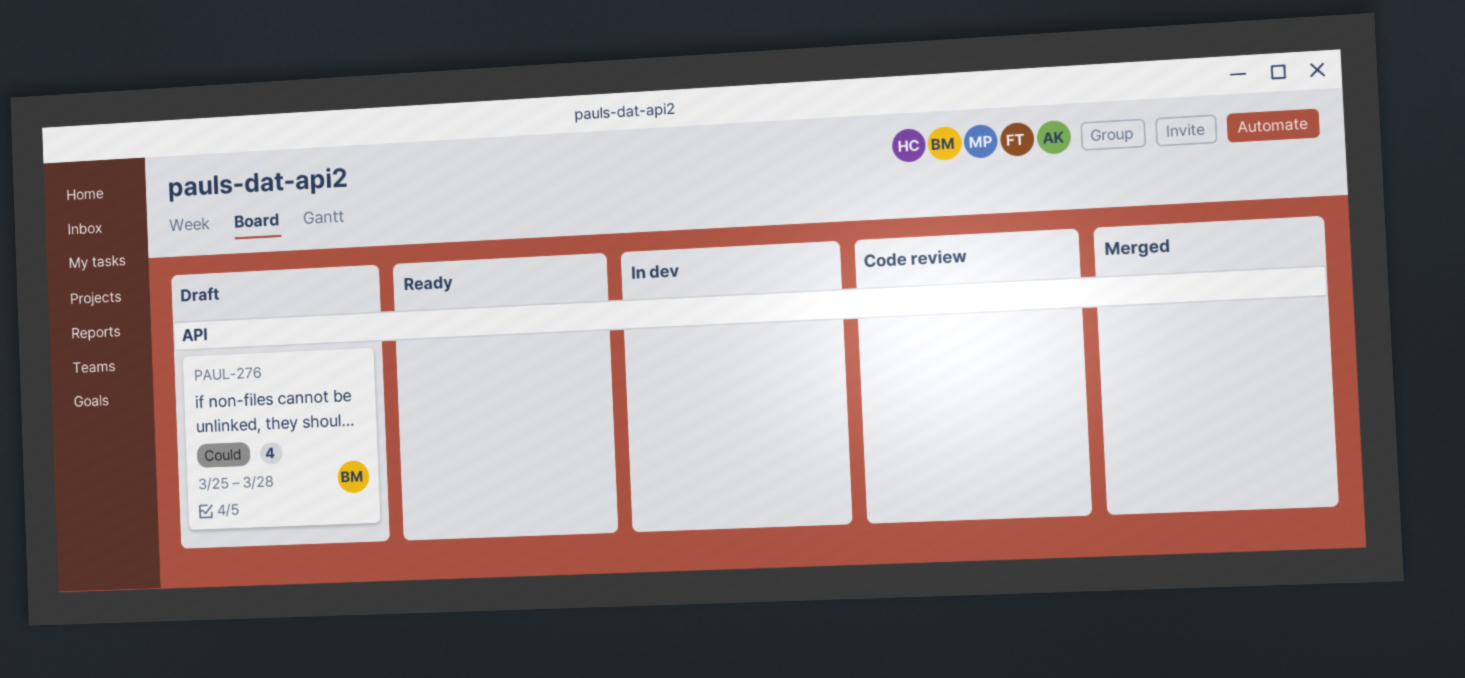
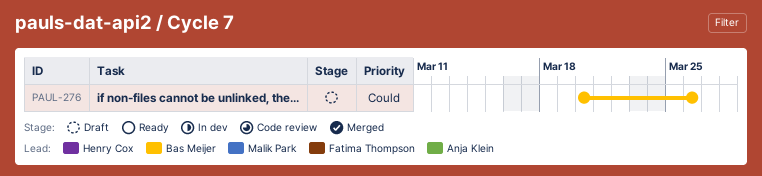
PAUL-276, start: Mar 25 -> Mar 20
PAUL-276, due: Mar 28 -> Mar 26

